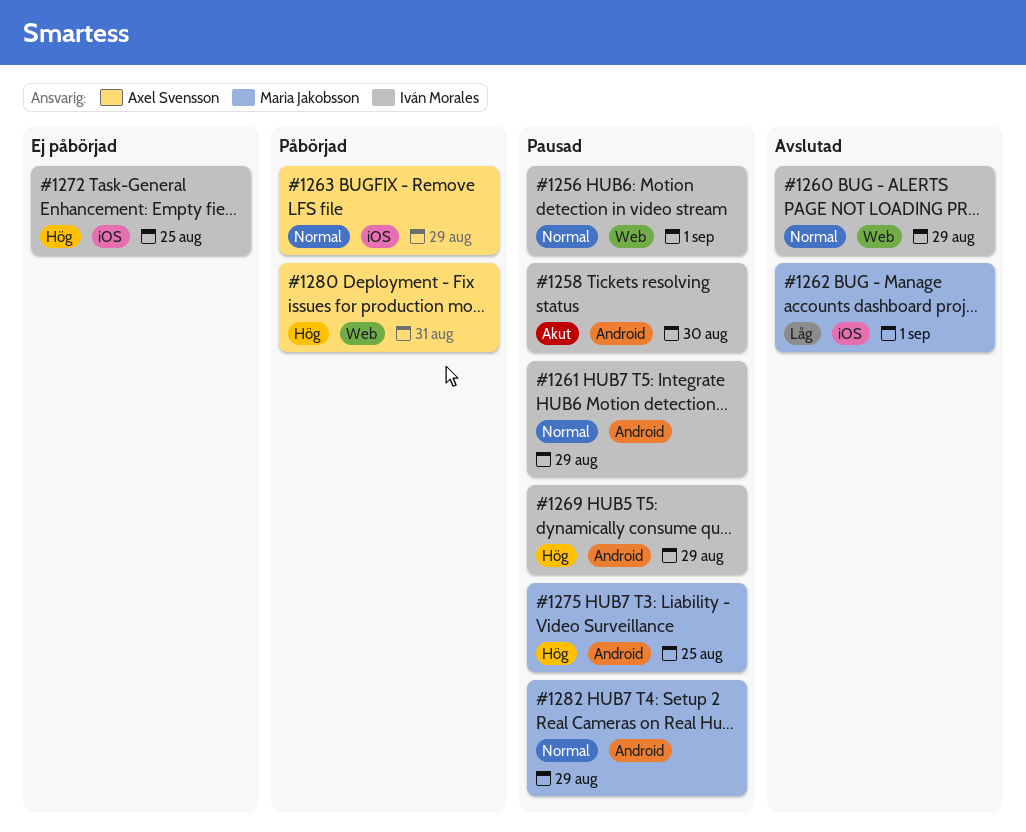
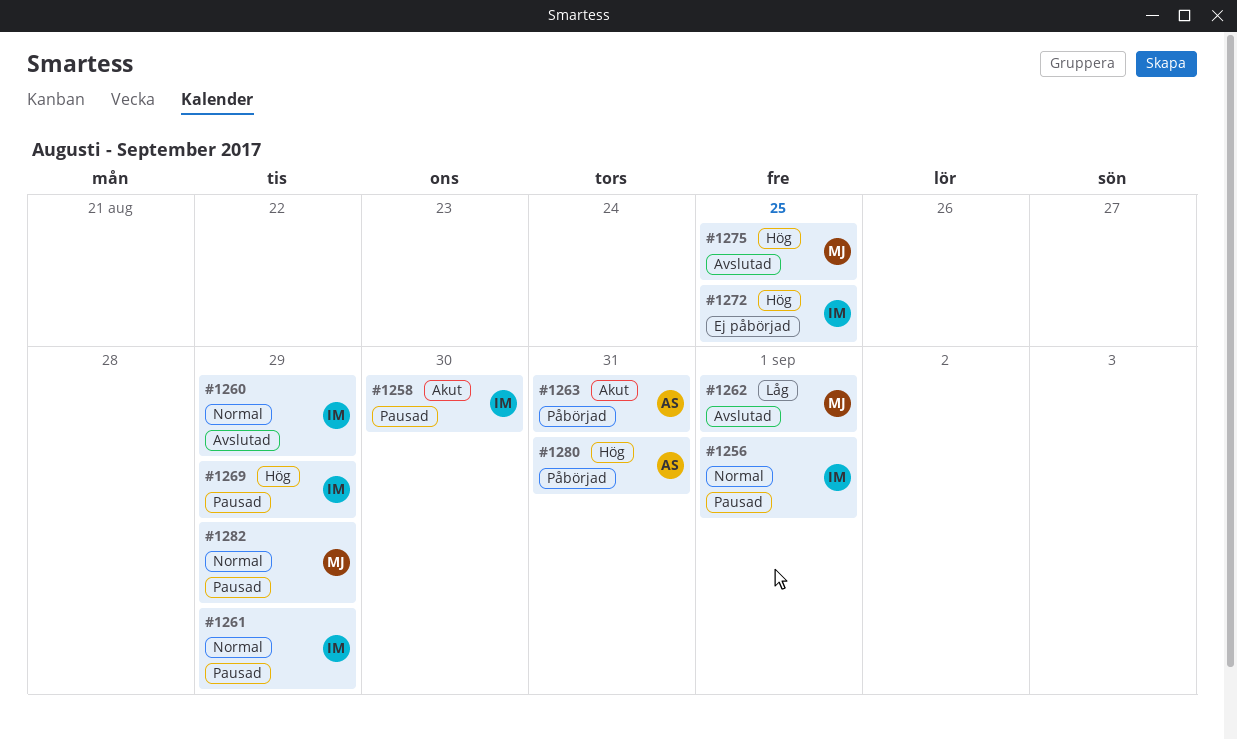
#1263, priority: Normal -> Akut
#1263, due: Aug 29 -> Aug 31
#1275, status: Pausad -> Avslutad

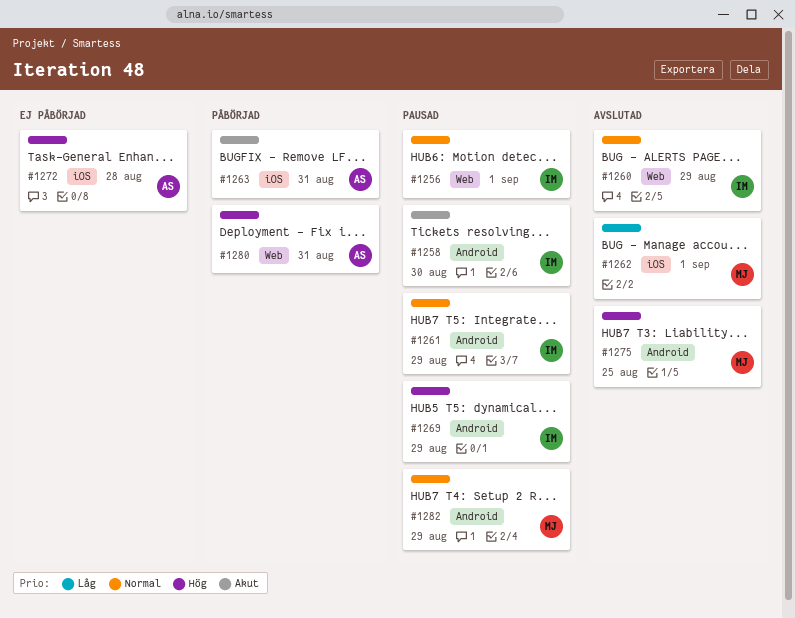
#1272, owner: IM -> AS
#1272, due: Aug 25 -> Aug 28

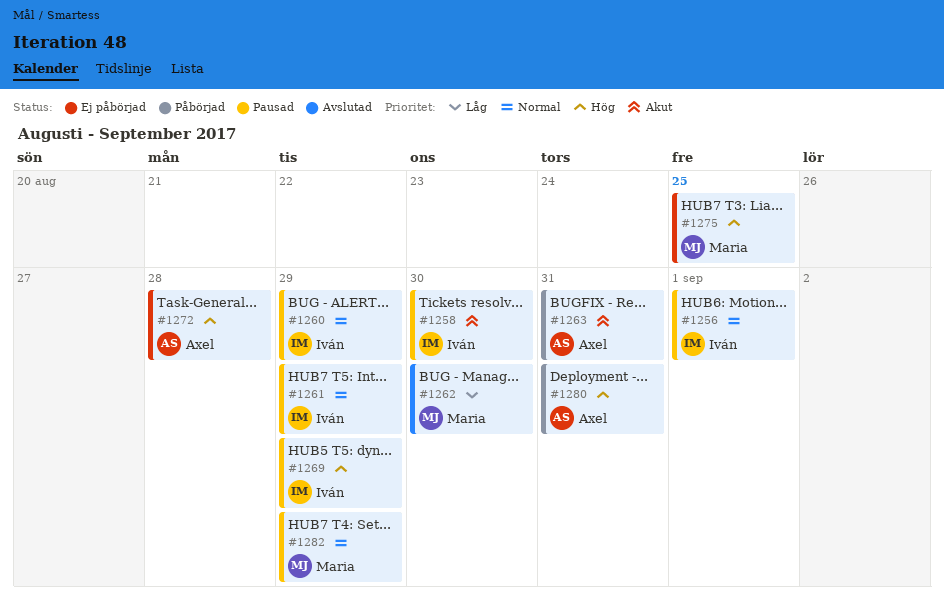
#1260, status: Avslutad -> Pausad
#1262, due: Sep 1 -> Aug 30
#1275, status: Avslutad -> Ej påbörjad

